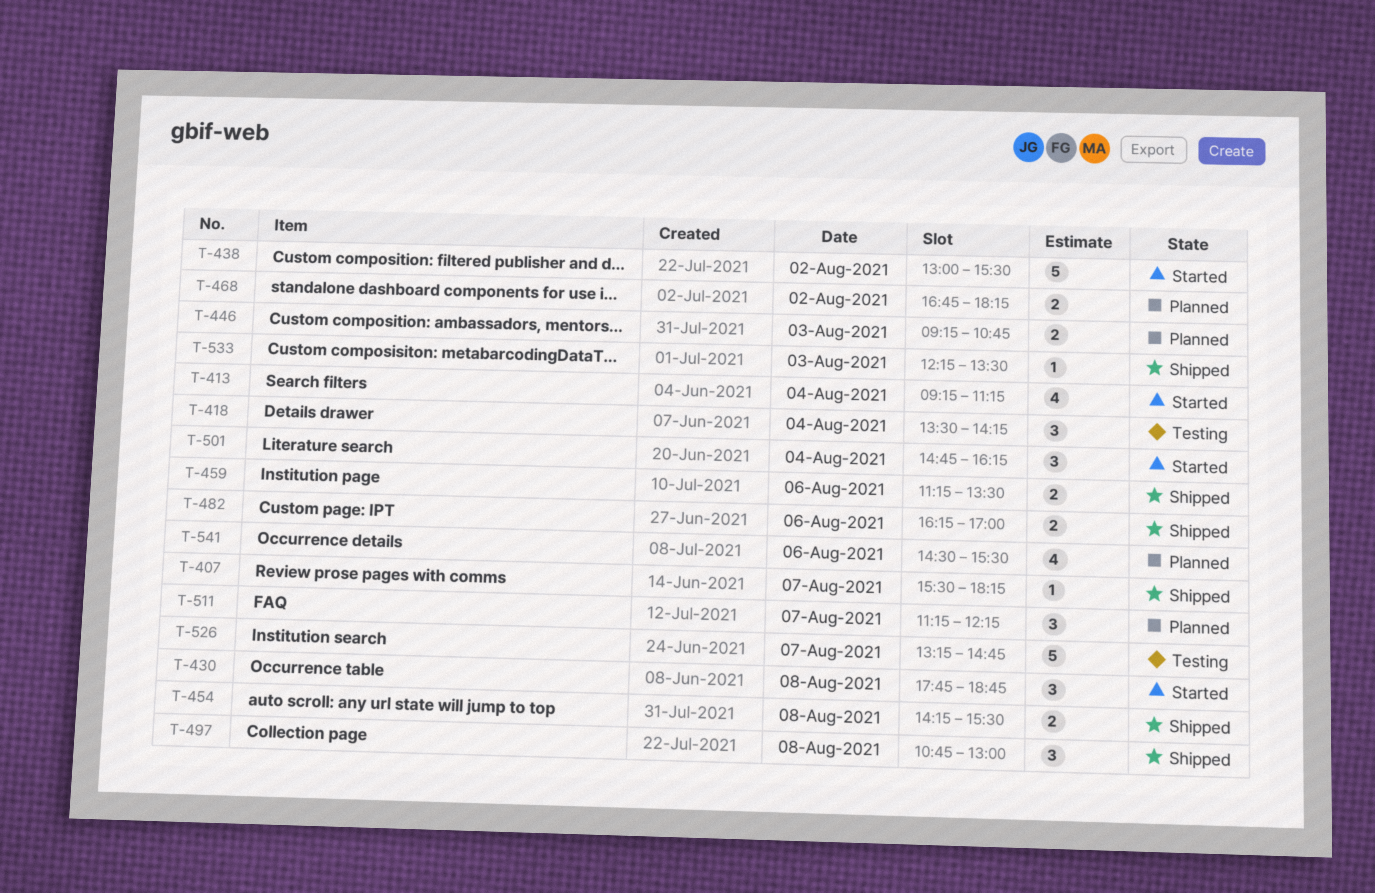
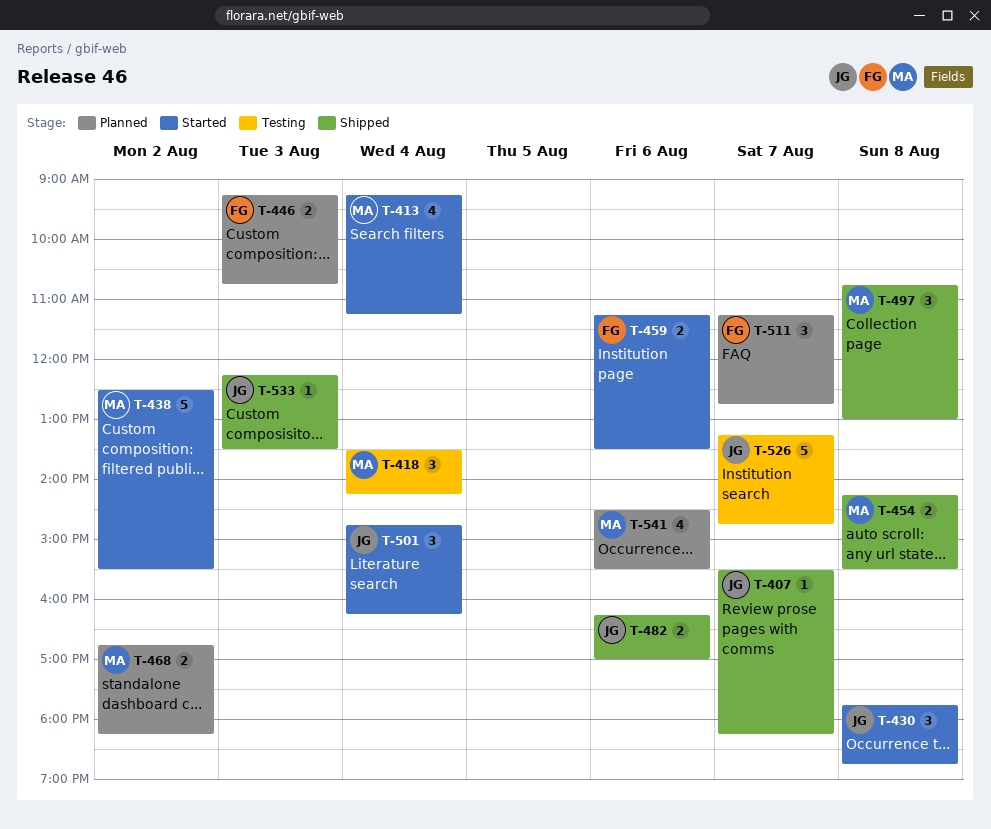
T-438, begins: 13:00 -> 12:30
T-459, status: Shipped -> Started
T-511, ends: 12:15 -> 12:45

